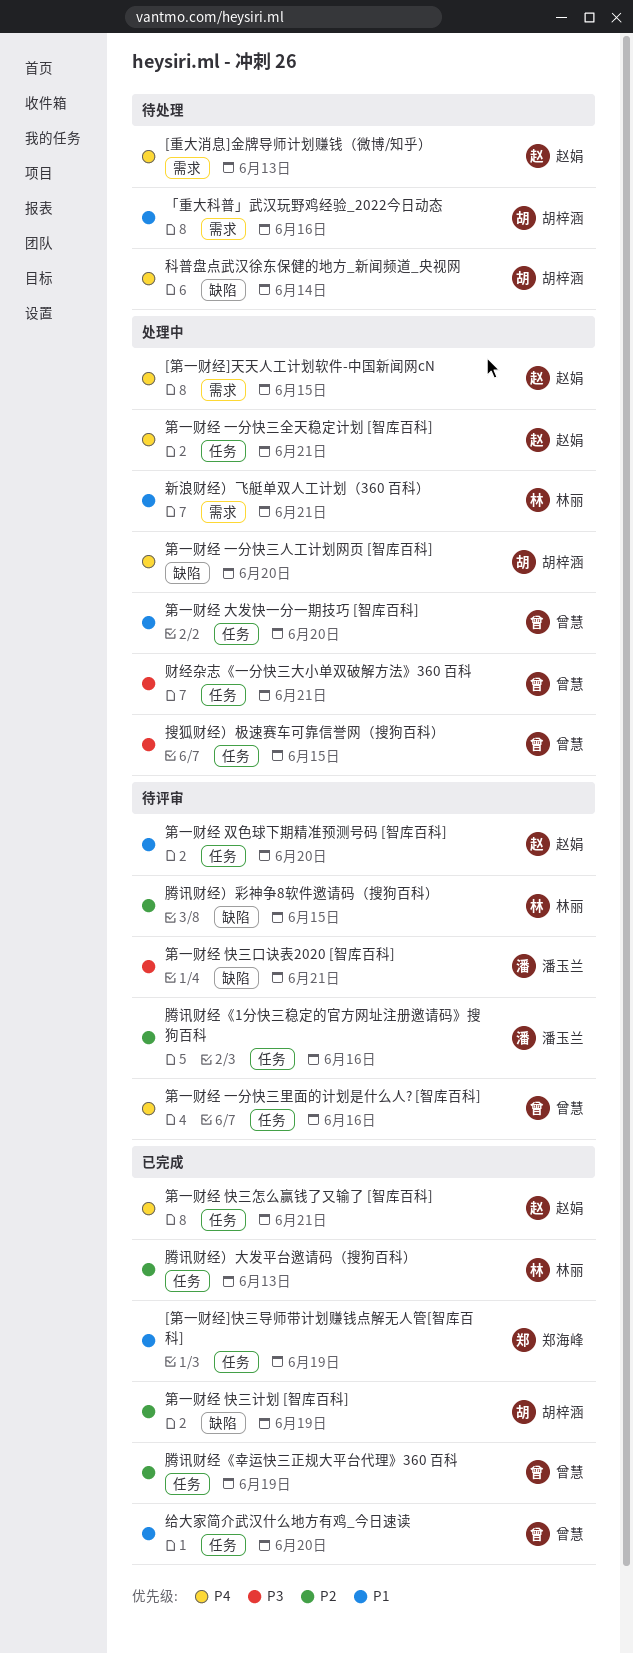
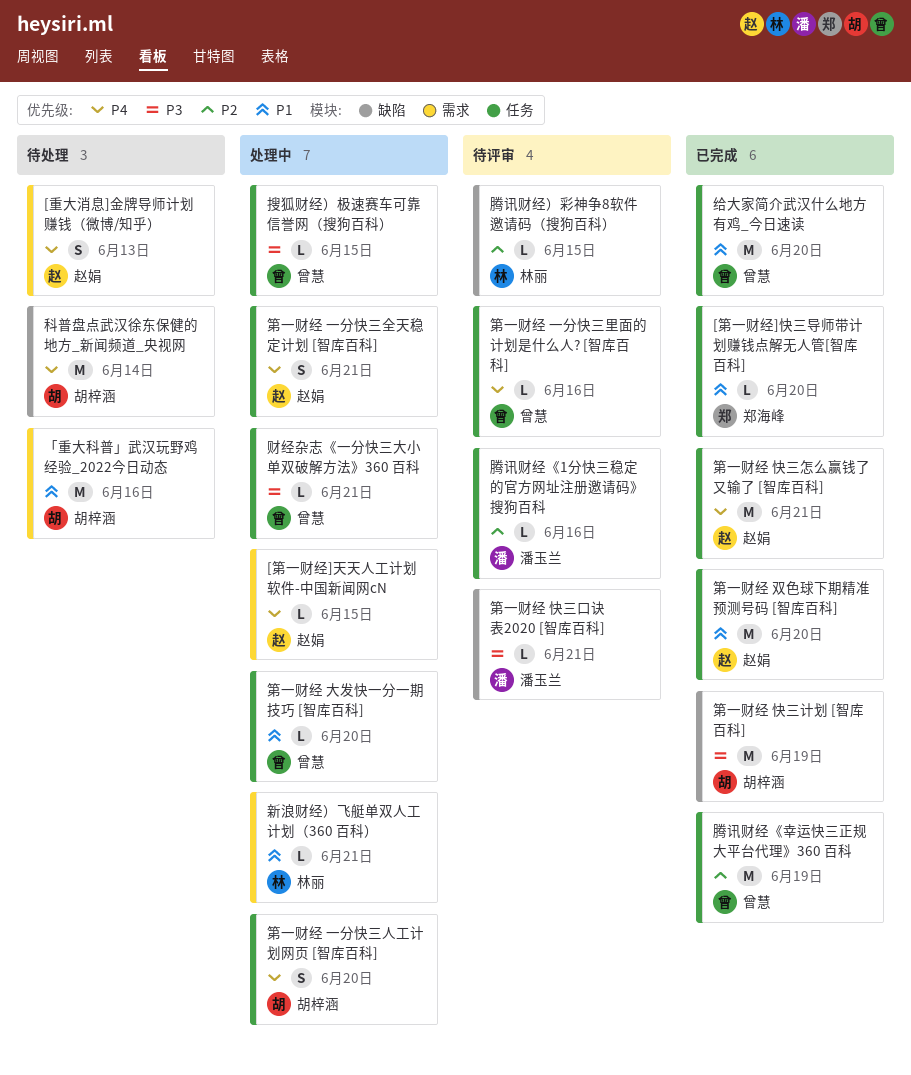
[第一财经]快三导师带计划赚钱点解无人管[智库百科], due: Jun 19 -> Jun 20
第一财经 一分快三人工计划网页 [智库百科], label: 缺陷 -> 任务
第一财经 双色球下期精准预测号码 [智库百科], status: 待评审 -> 已完成
第一财经 快三计划 [智库百科], priority: P2 -> P3
腾讯财经）大发平台邀请码（搜狗百科）: present -> none

